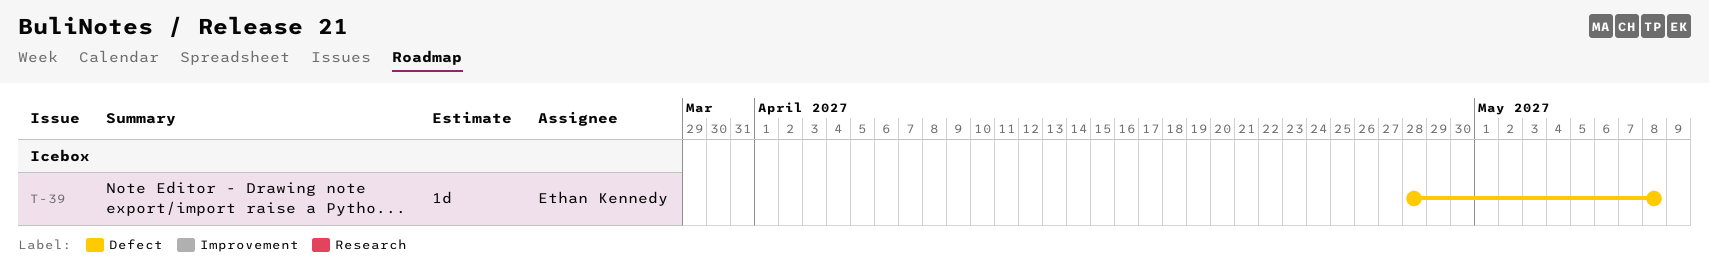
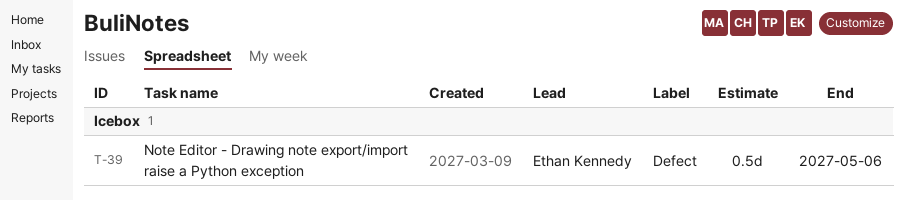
T-39, estimate: 1d -> 0.5d
T-39, due: May 8 -> May 6

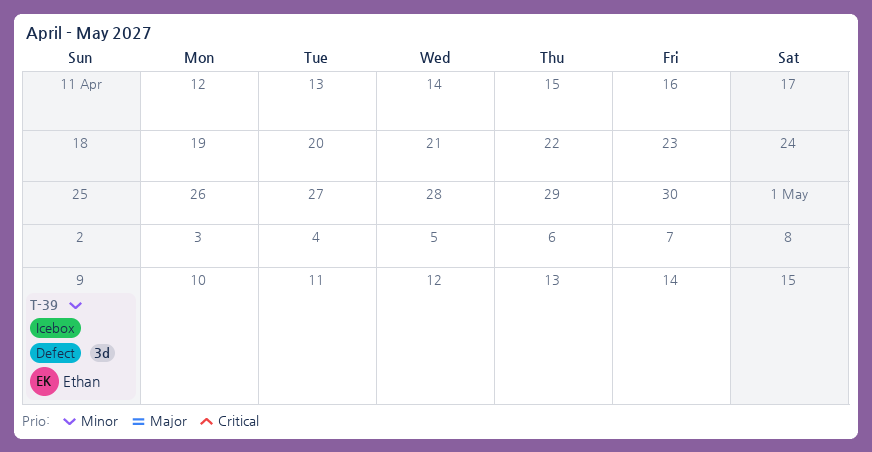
T-39, estimate: 0.5d -> 3d
T-39, due: May 6 -> May 9

